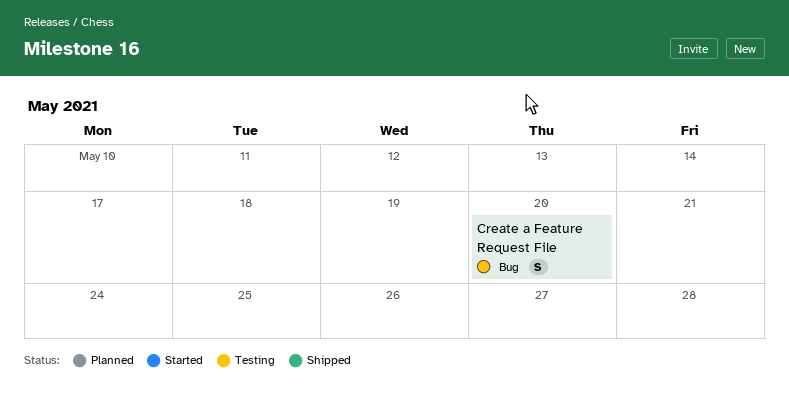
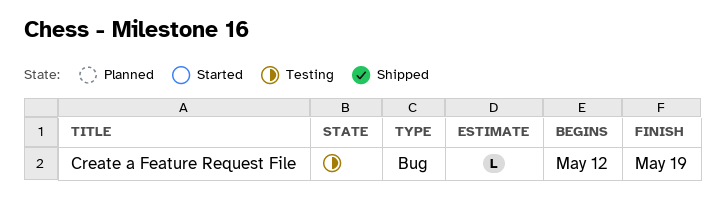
Create a Feature Request File, estimate: S -> L
Create a Feature Request File, due: May 20 -> May 19

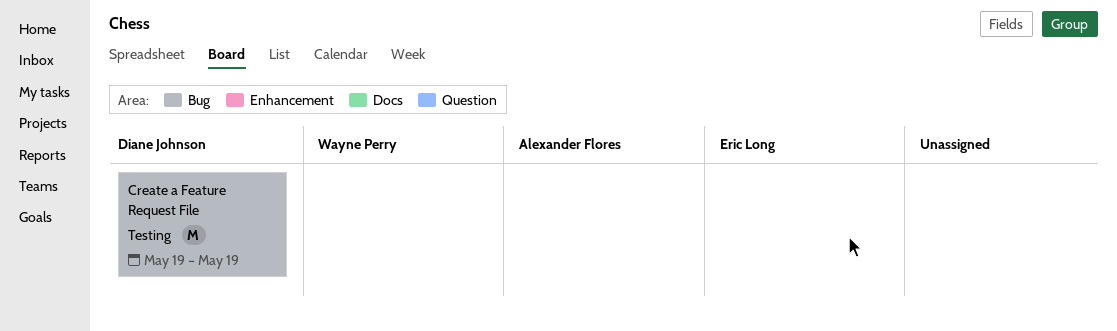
Create a Feature Request File, estimate: L -> M
Create a Feature Request File, start: May 12 -> May 19

